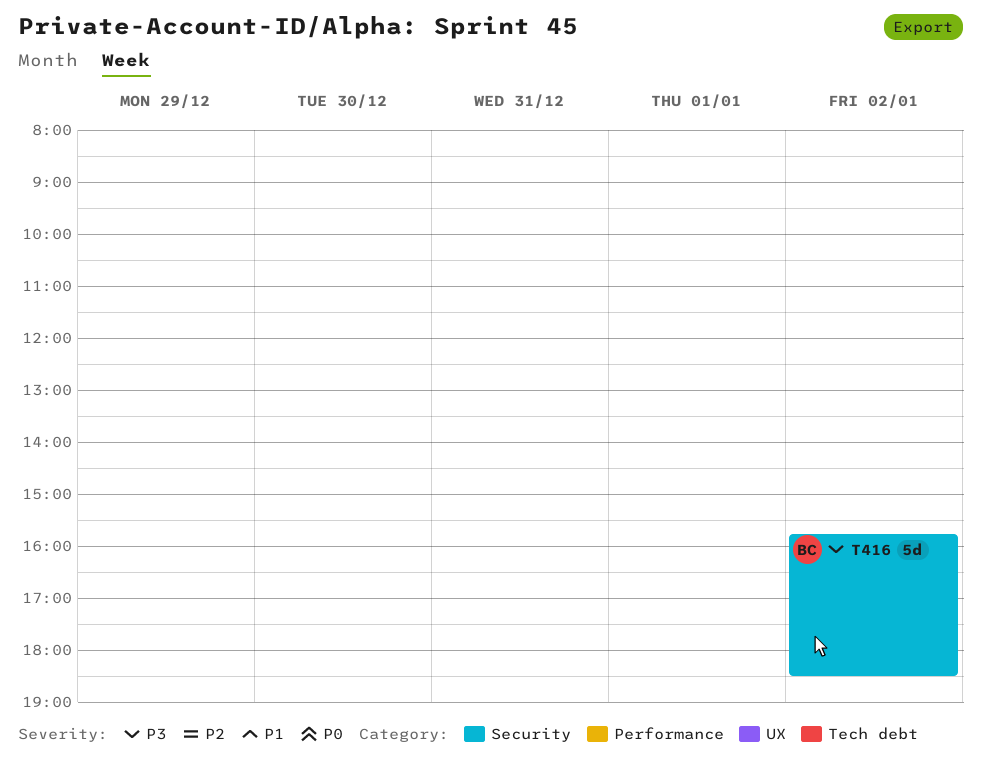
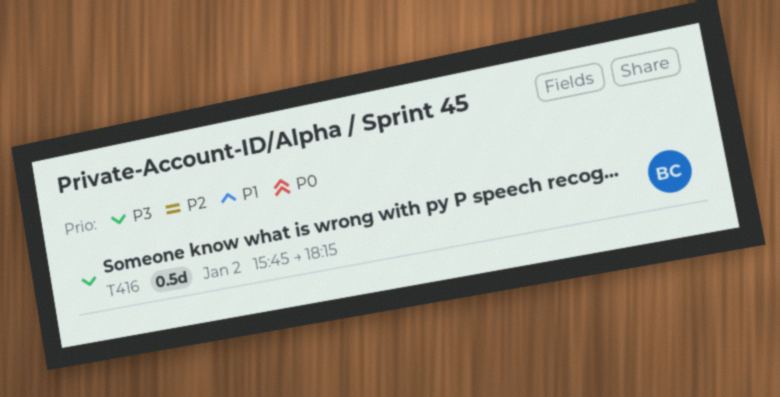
T416, estimate: 5d -> 0.5d
T416, ends: 18:30 -> 18:15

